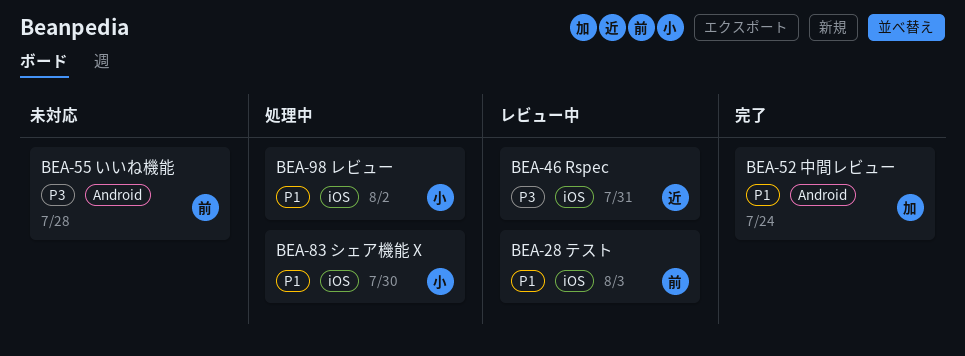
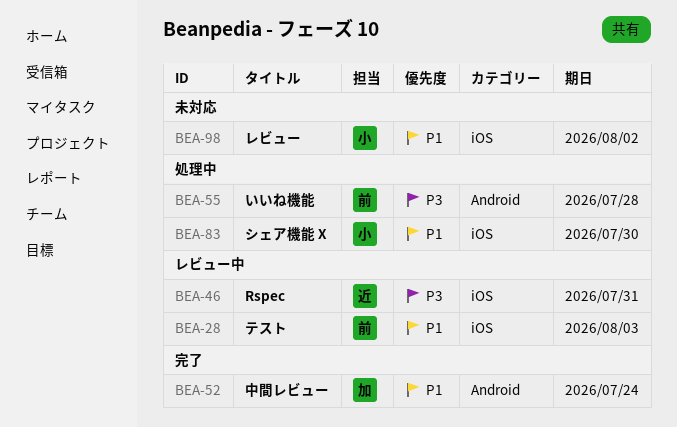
BEA-55, status: 未対応 -> 処理中
BEA-98, status: 処理中 -> 未対応

